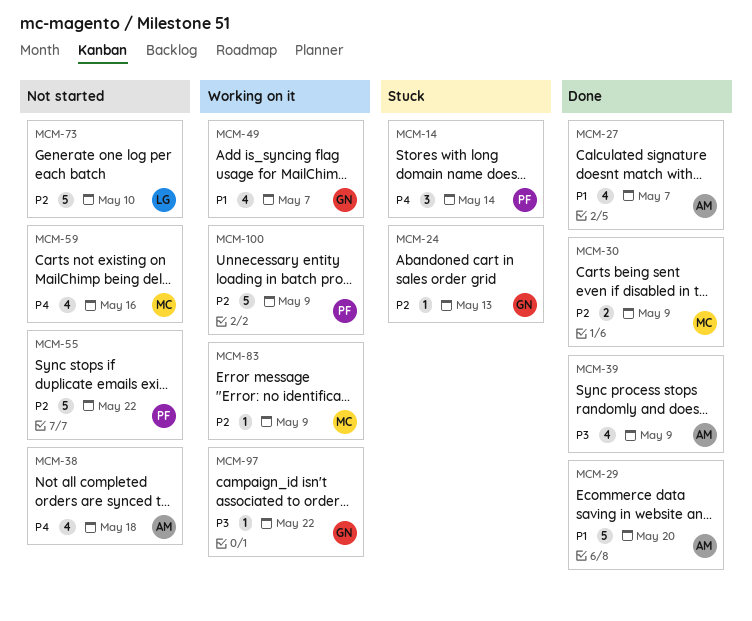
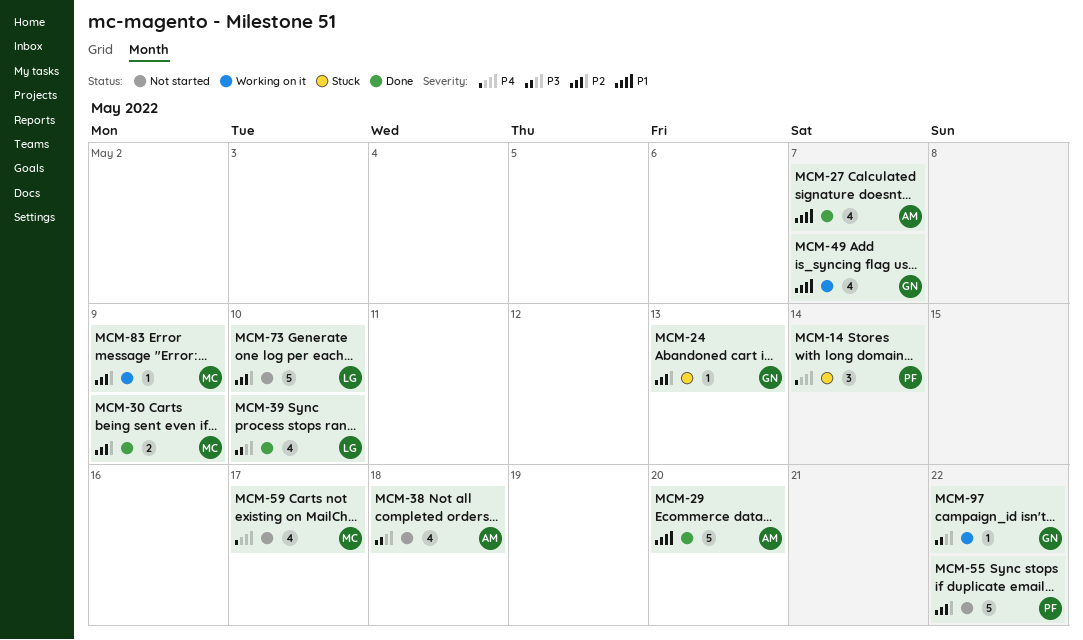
MCM-38, priority: P4 -> P3
MCM-39, owner: AM -> LG
MCM-39, due: May 9 -> May 10
MCM-59, due: May 16 -> May 17
MCM-100: present -> none

